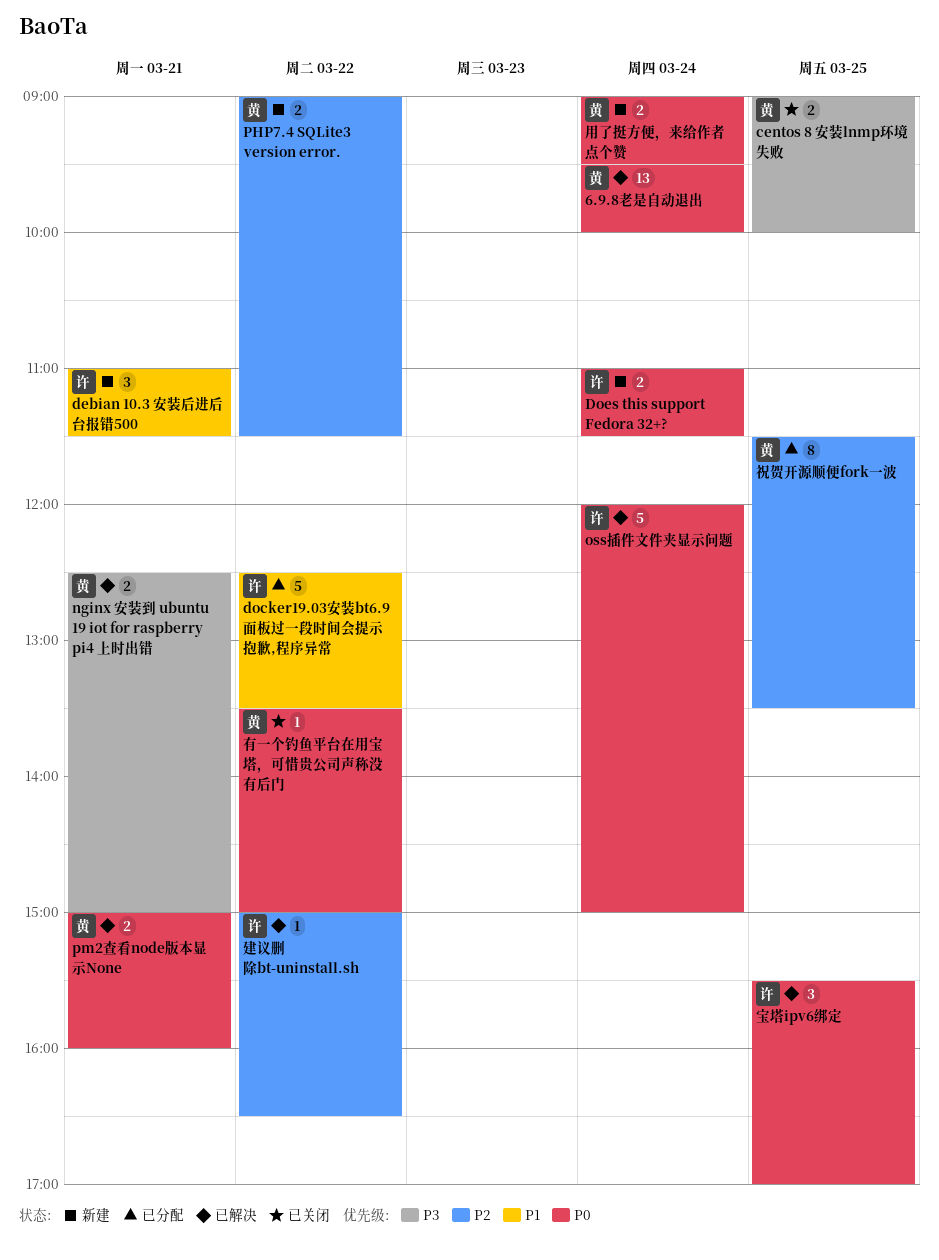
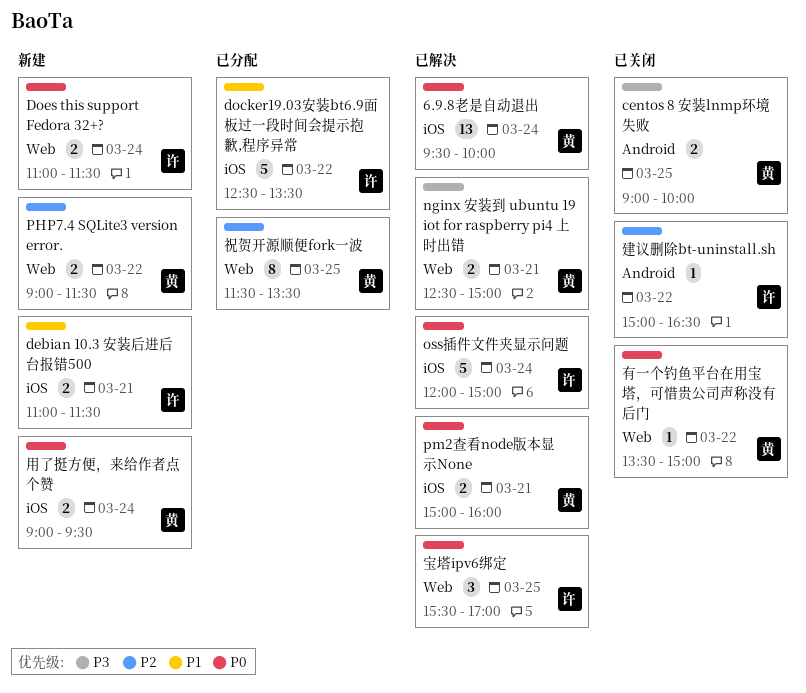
debian 10.3 安装后进后台报错500, estimate: 3 -> 2
建议删除bt-uninstall.sh, status: 已解决 -> 已关闭

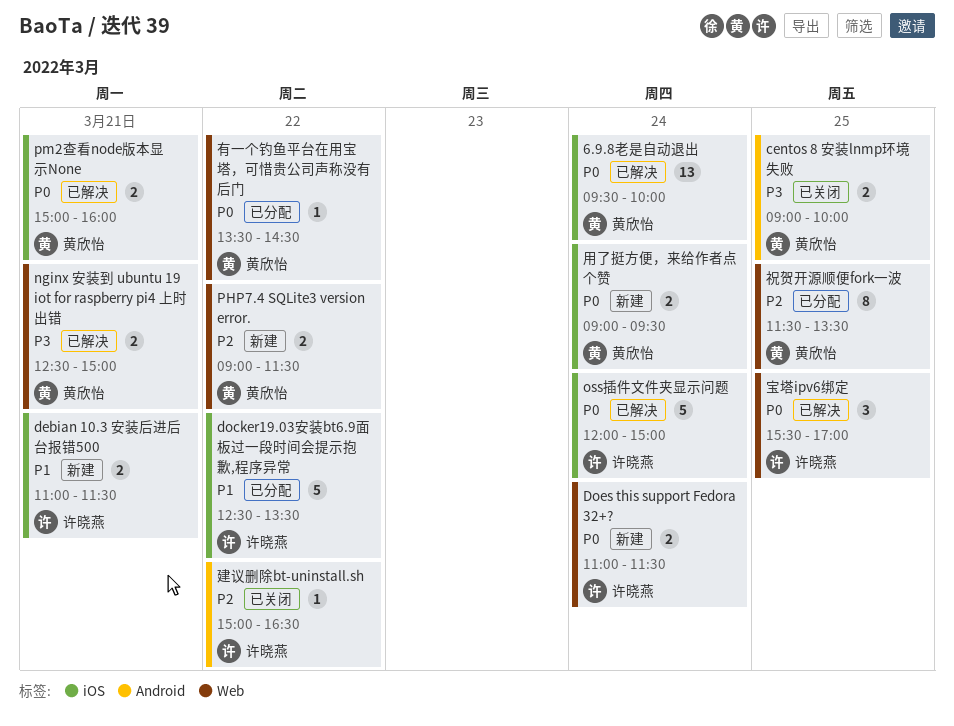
有一个钓鱼平台在用宝塔，可惜贵公司声称没有后门, status: 已关闭 -> 已分配
有一个钓鱼平台在用宝塔，可惜贵公司声称没有后门, ends: 15:00 -> 14:30

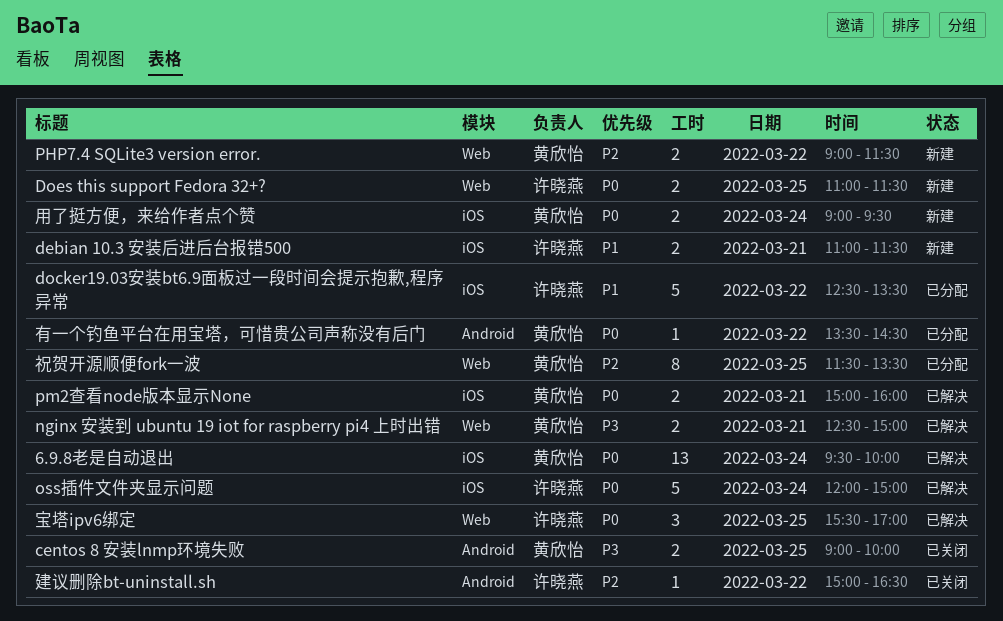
Does this support Fedora 32+?, day: Mar 24 -> Mar 25
有一个钓鱼平台在用宝塔，可惜贵公司声称没有后门, label: Web -> Android

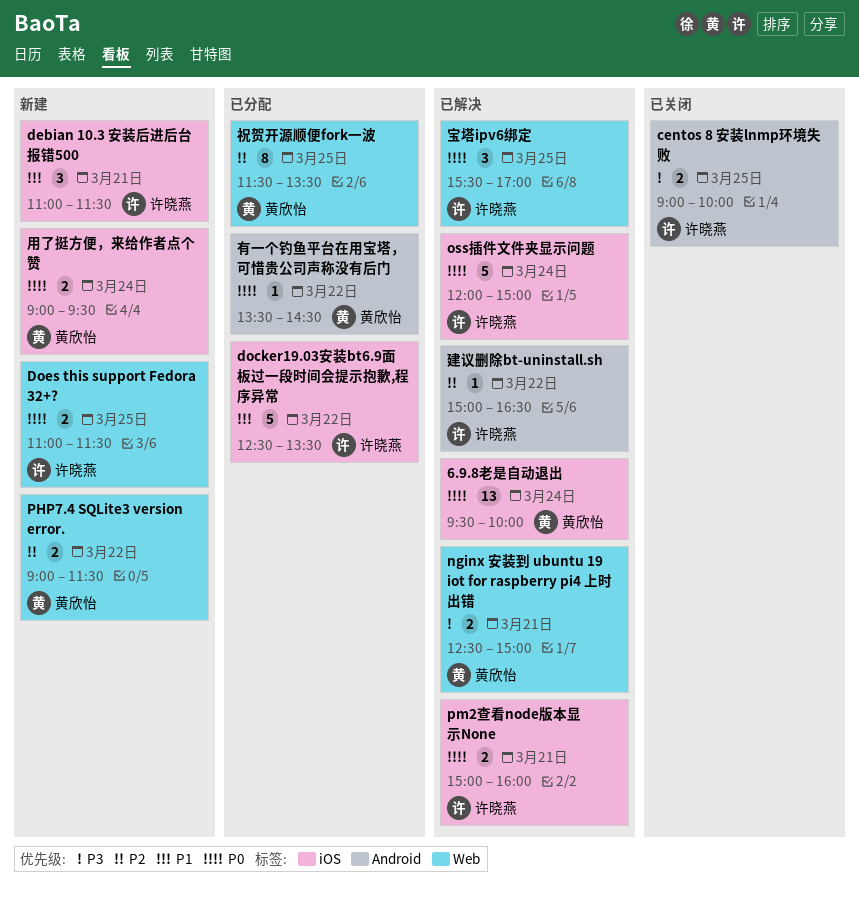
centos 8 安装lnmp环境失败, owner: 黄欣怡 -> 许晓燕
debian 10.3 安装后进后台报错500, estimate: 2 -> 3
pm2查看node版本显示None, owner: 黄欣怡 -> 许晓燕
建议删除bt-uninstall.sh, status: 已关闭 -> 已解决

